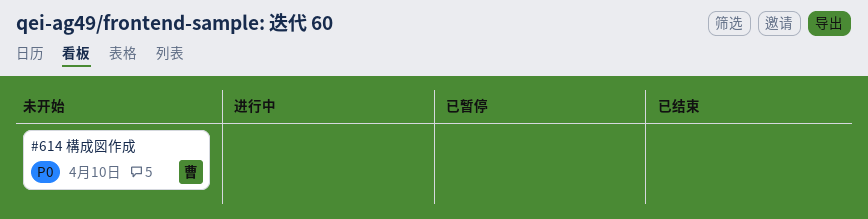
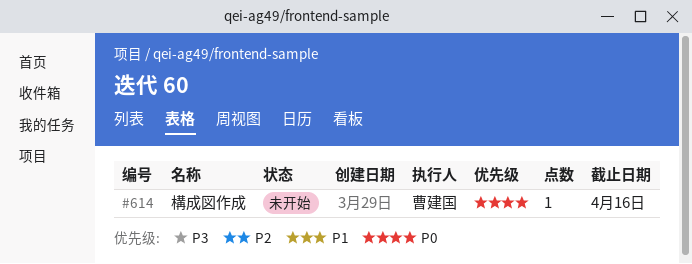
#614, due: Apr 10 -> Apr 16

